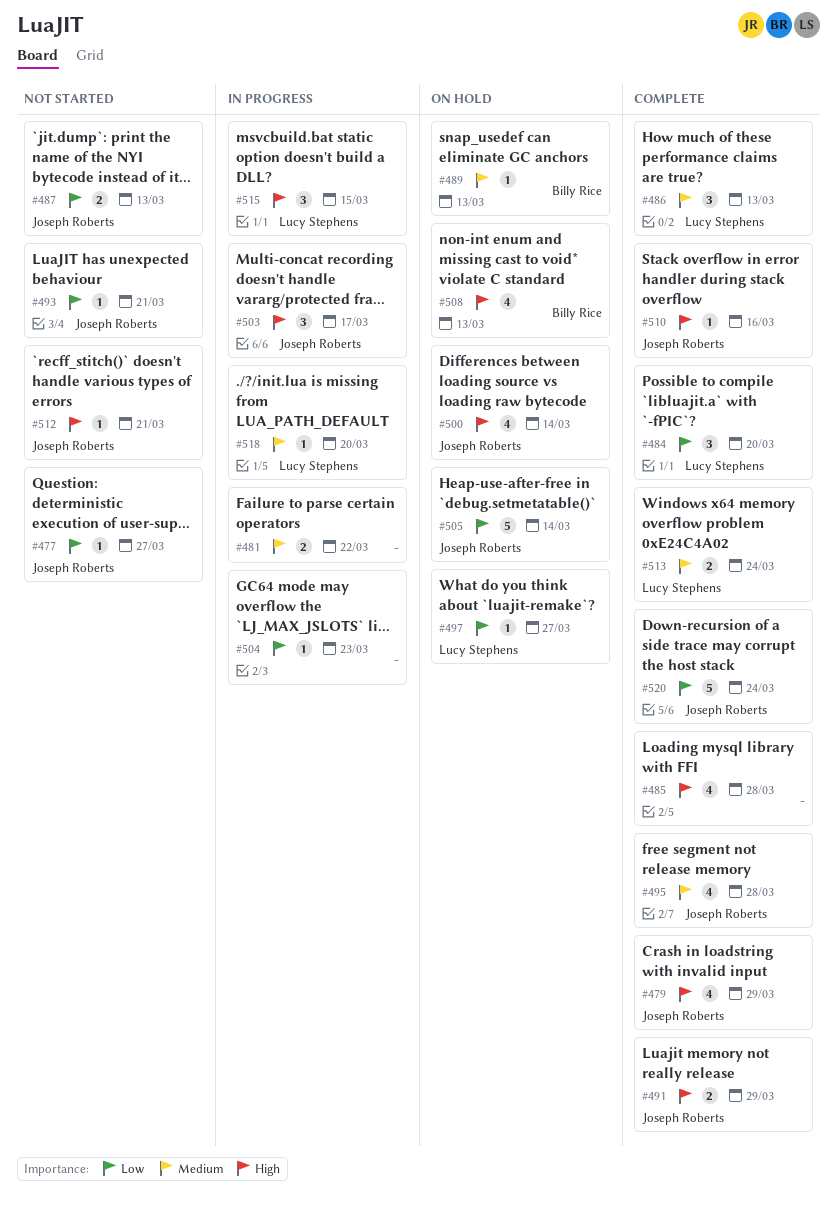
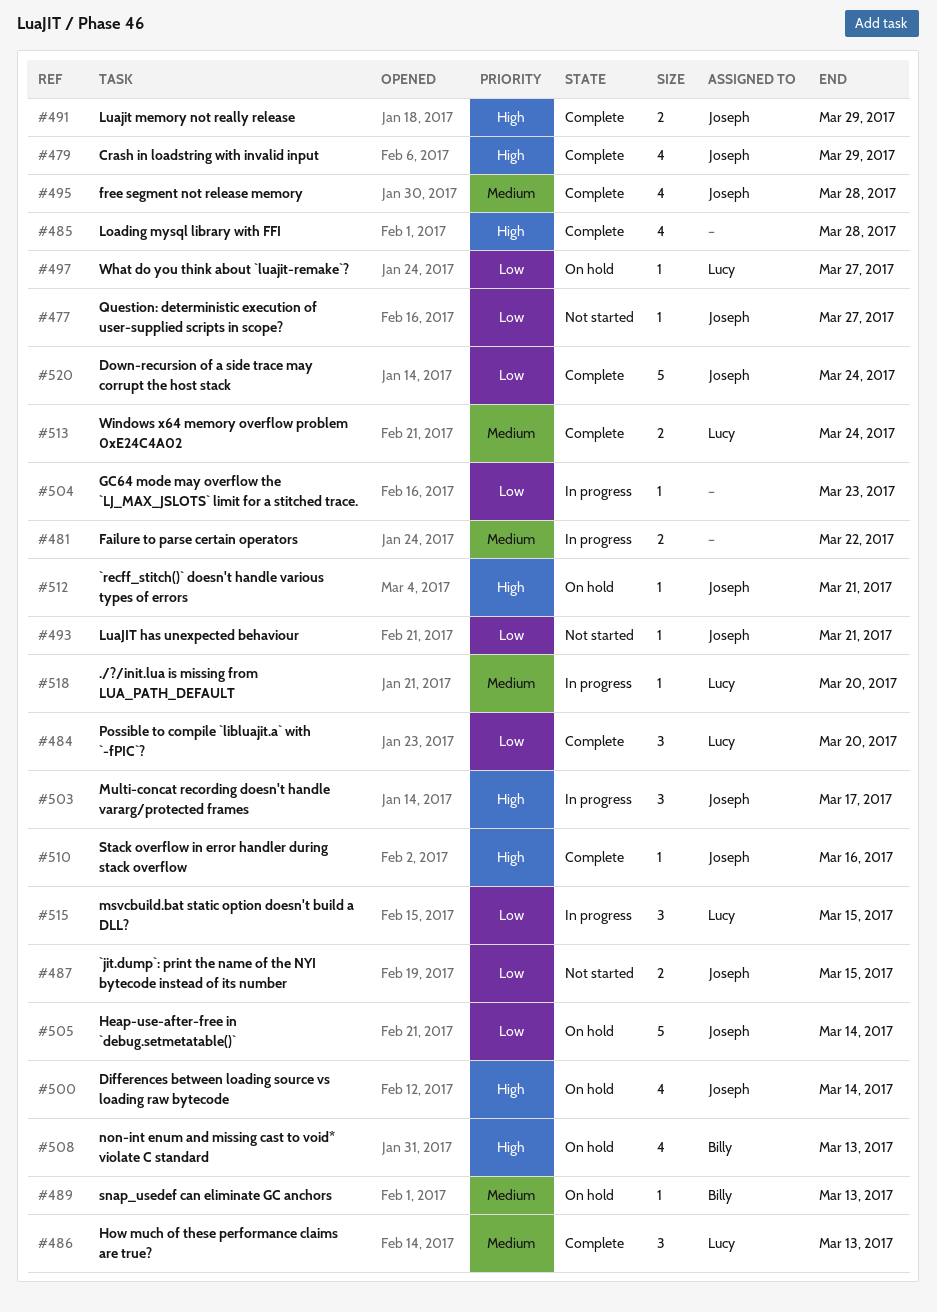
#487, due: Mar 13 -> Mar 15
#512, status: Not started -> On hold
#515, priority: High -> Low

